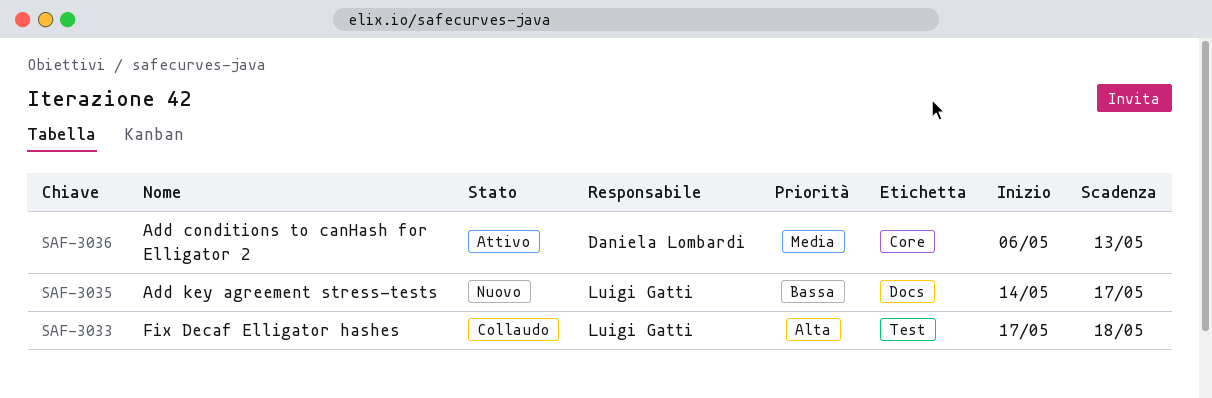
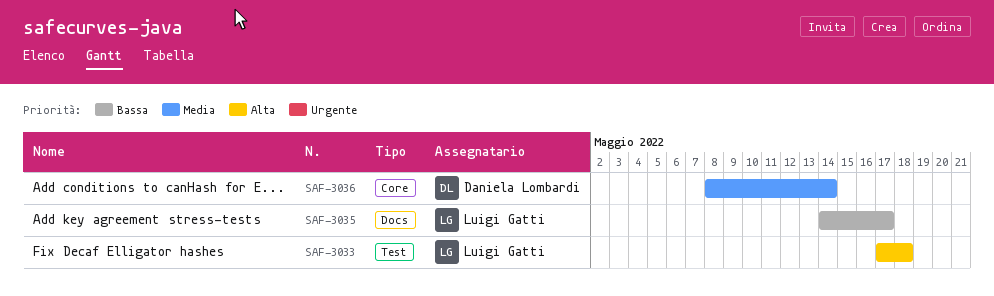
SAF-3036, start: May 6 -> May 8
SAF-3036, due: May 13 -> May 14

